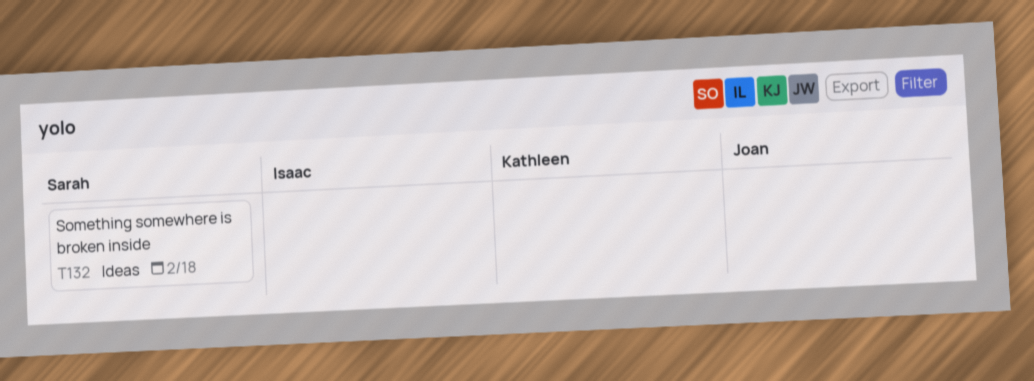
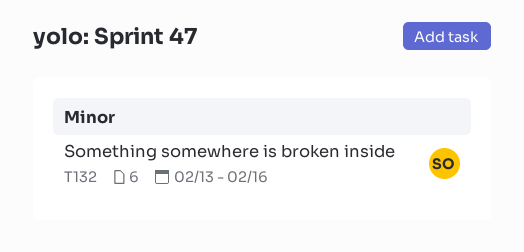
T132, due: Feb 18 -> Feb 16

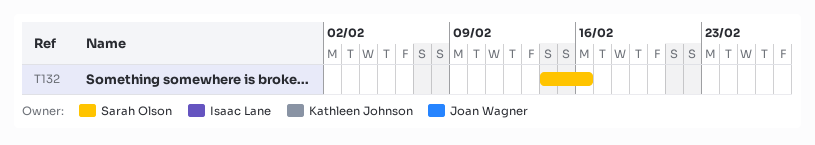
T132, start: Feb 13 -> Feb 14

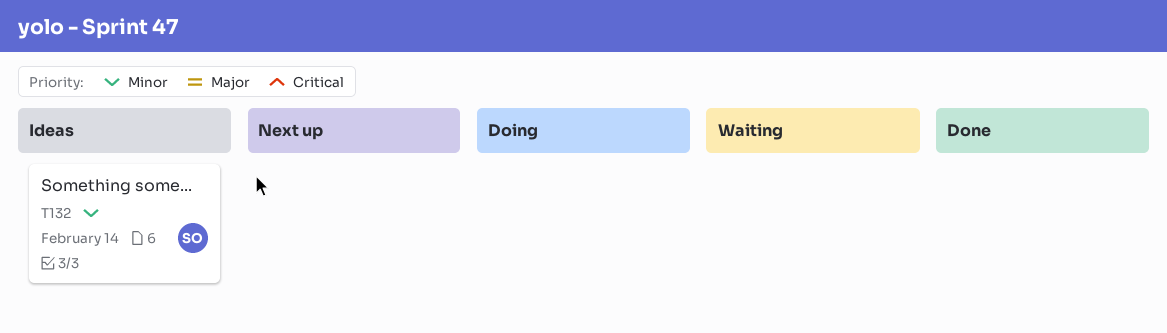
T132, due: Feb 16 -> Feb 14

